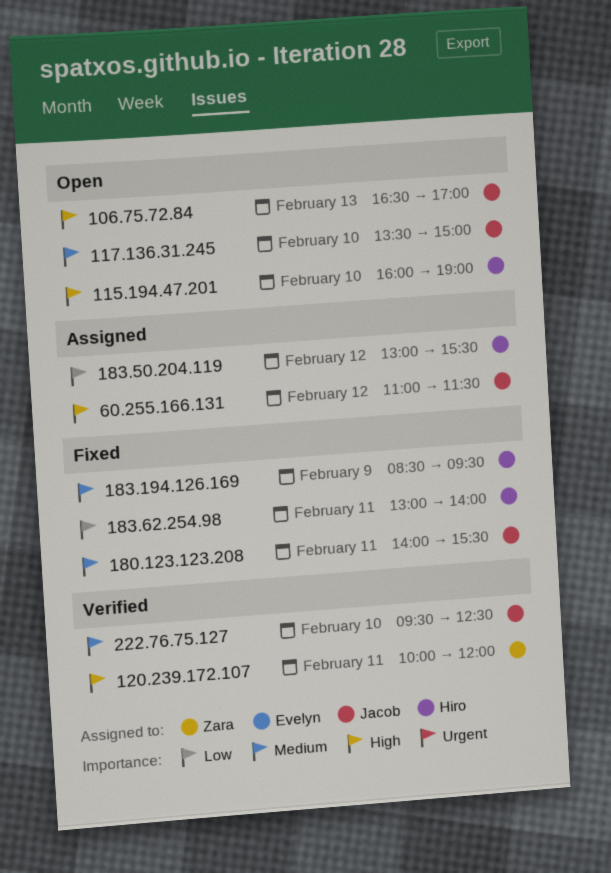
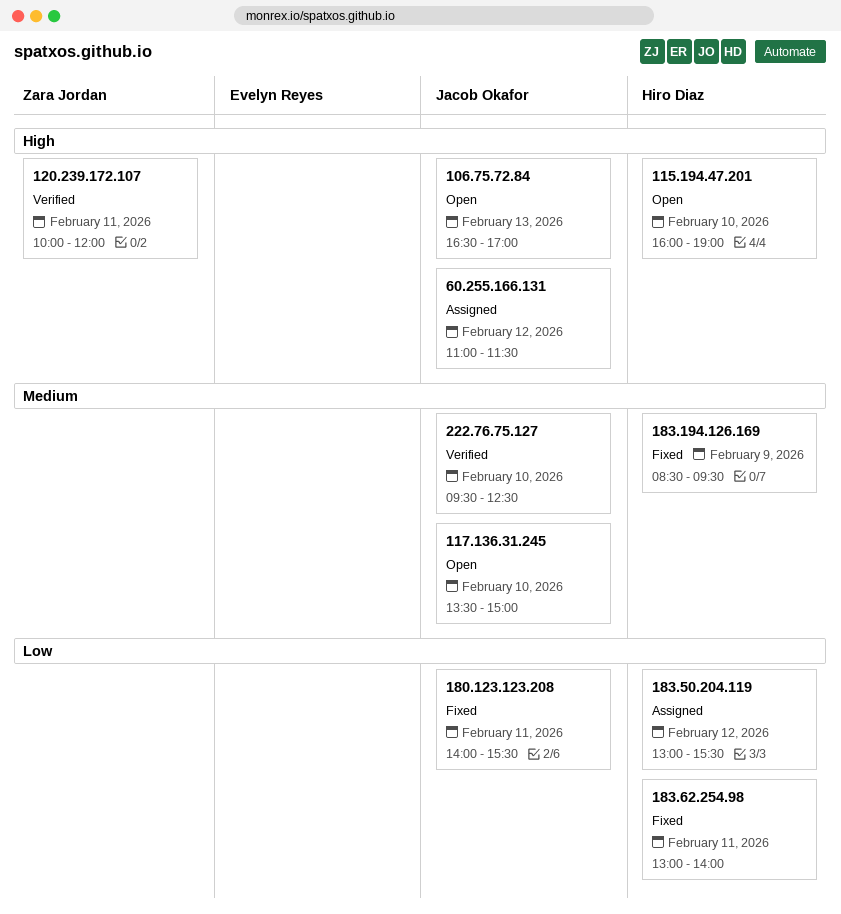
180.123.123.208, priority: Medium -> Low

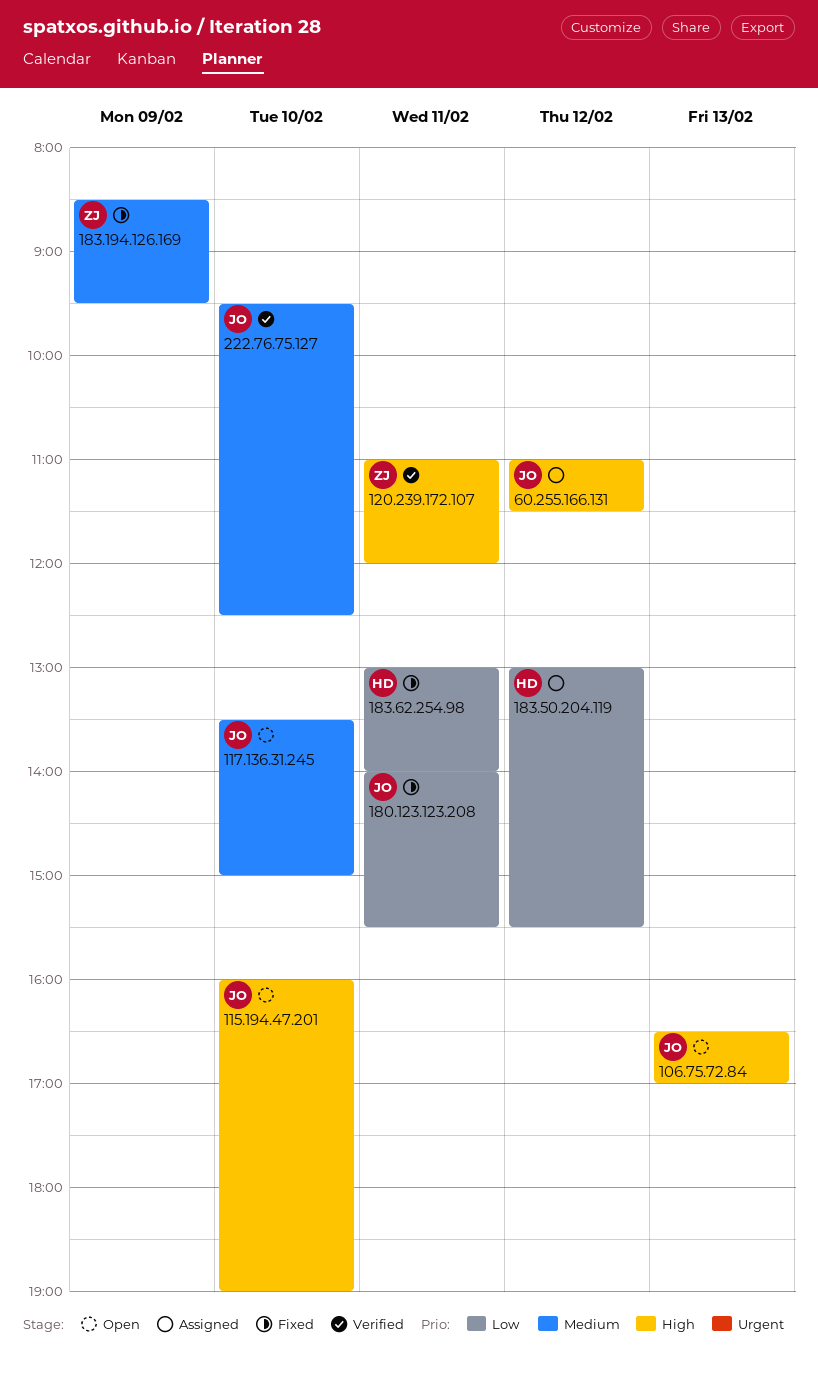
115.194.47.201, owner: Hiro Diaz -> Jacob Okafor
120.239.172.107, begins: 10:00 -> 11:00
183.194.126.169, owner: Hiro Diaz -> Zara Jordan

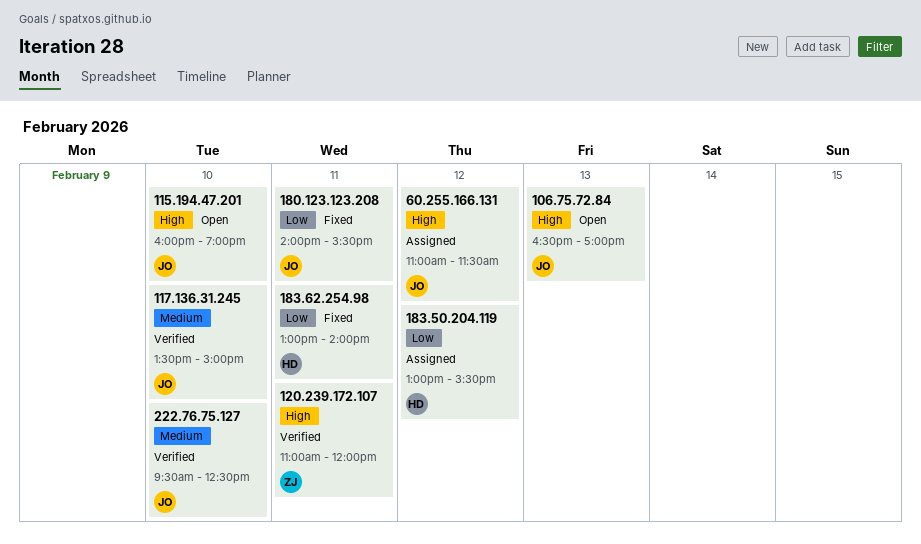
117.136.31.245, status: Open -> Verified
183.194.126.169: present -> none

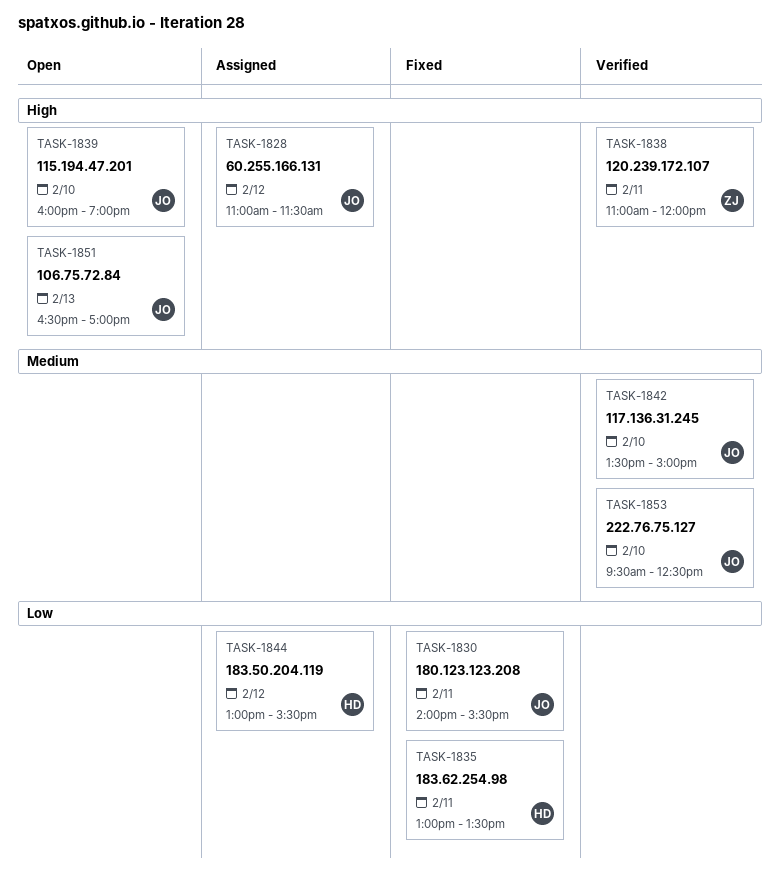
183.62.254.98, ends: 14:00 -> 13:30

